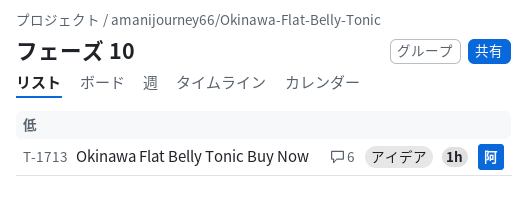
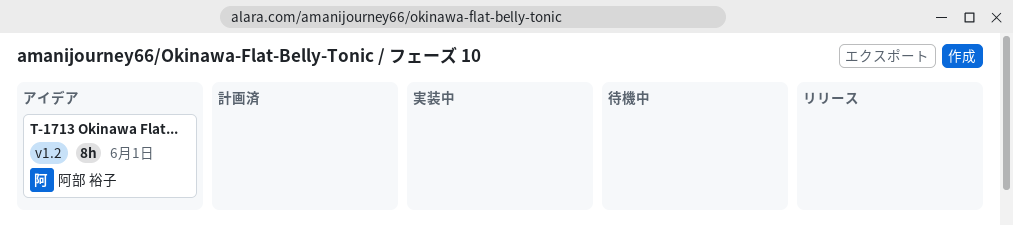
T-1713, estimate: 1h -> 8h

